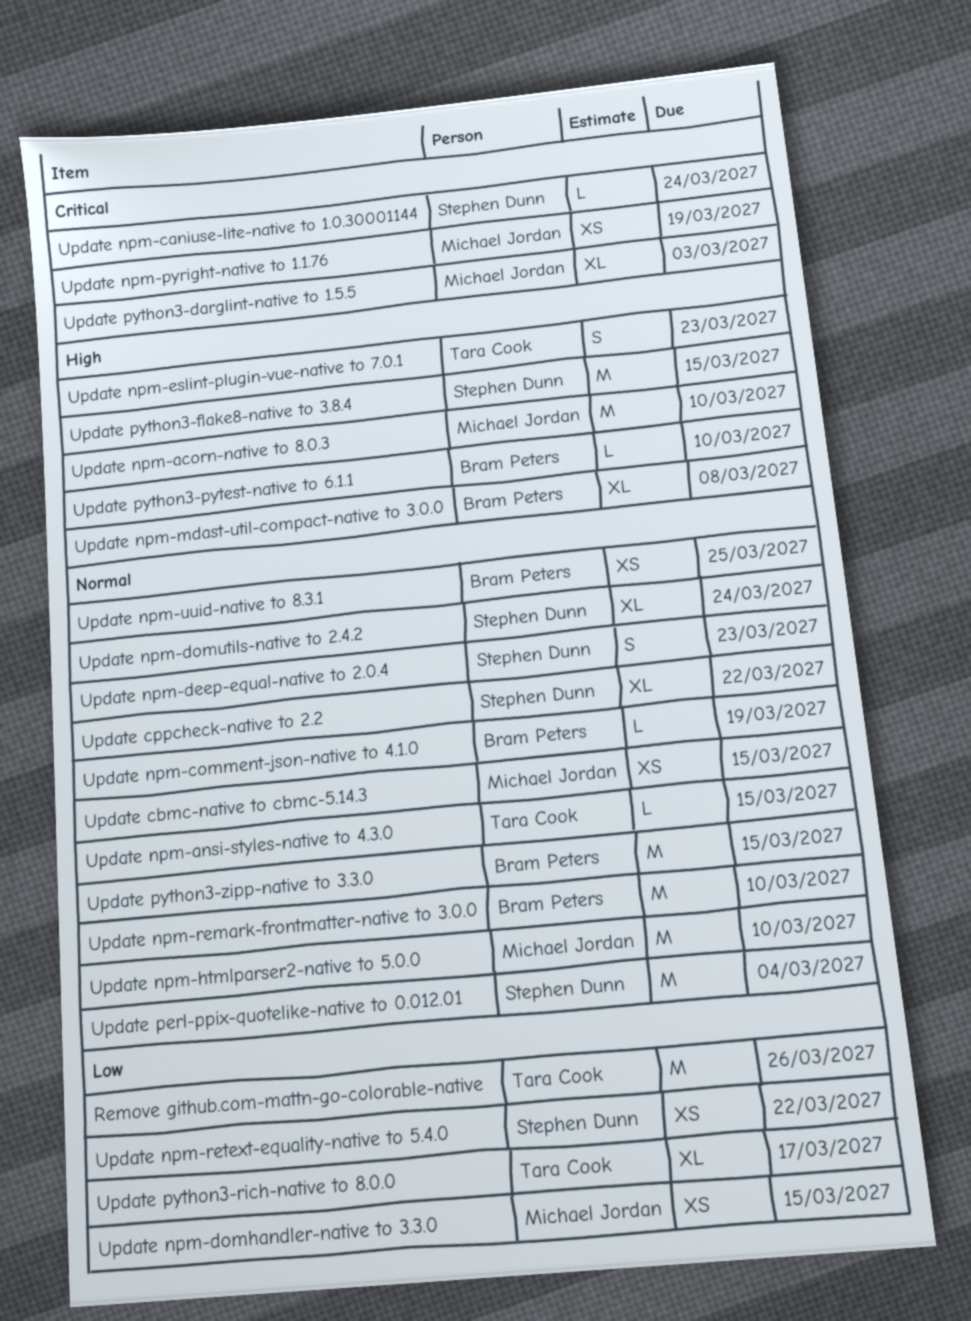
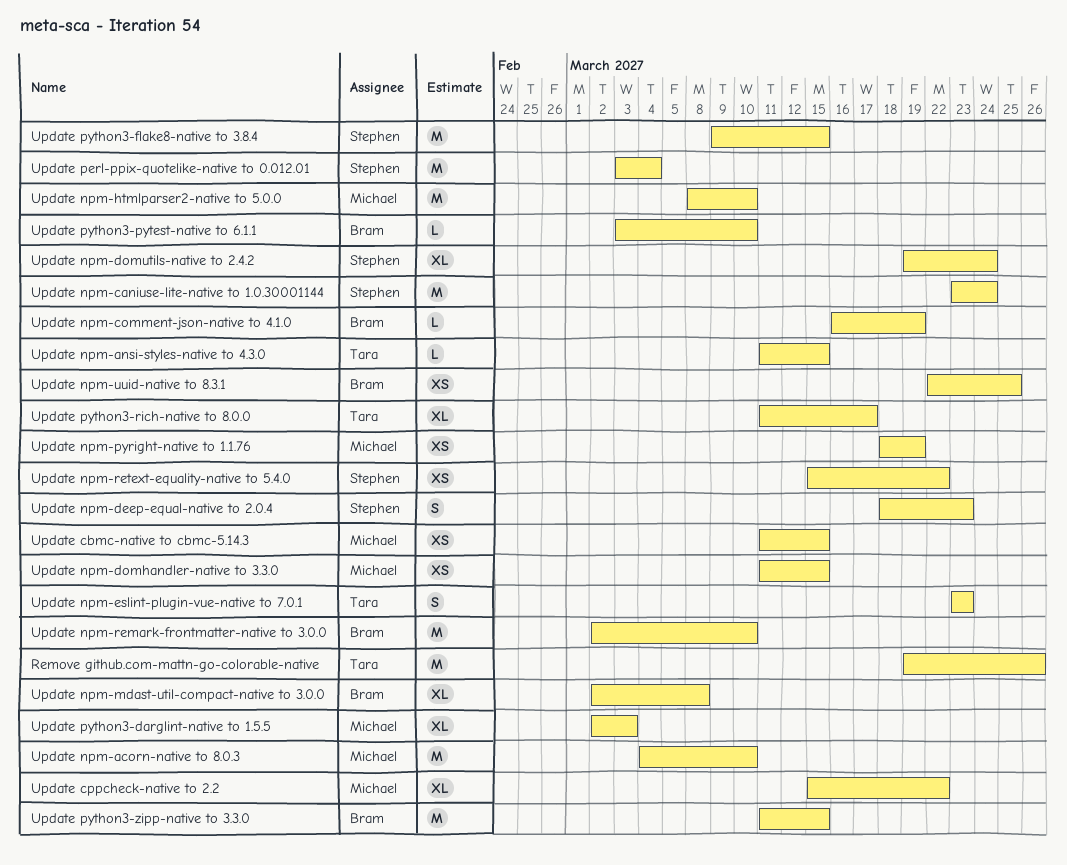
Update cppcheck-native to 2.2, owner: Stephen Dunn -> Michael Jordan
Update npm-caniuse-lite-native to 1.0.30001144, estimate: L -> M

